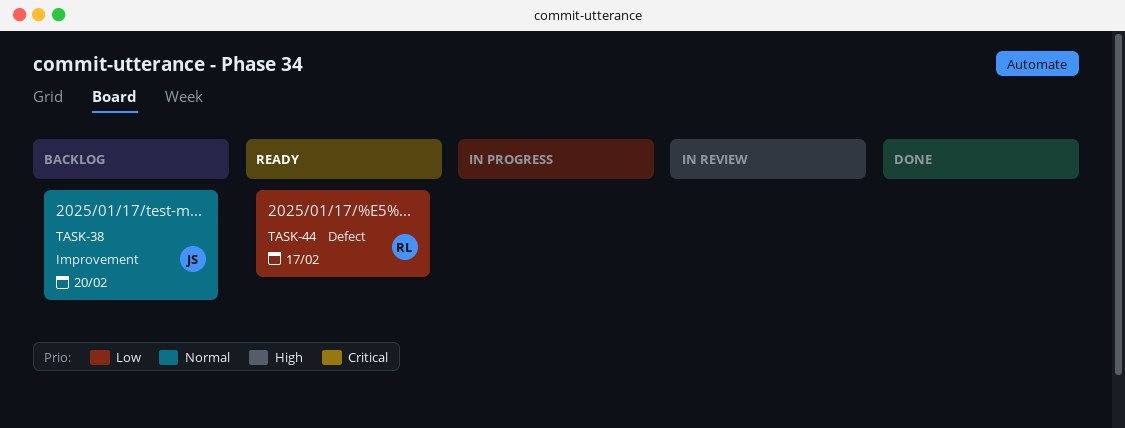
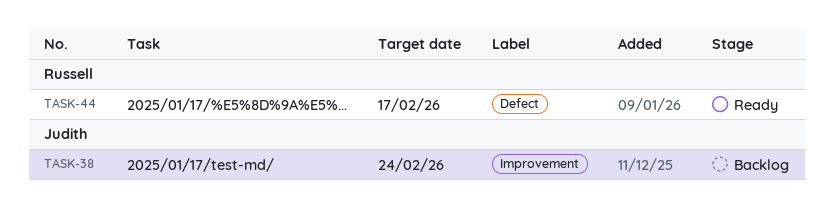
TASK-38, due: Feb 20 -> Feb 24

